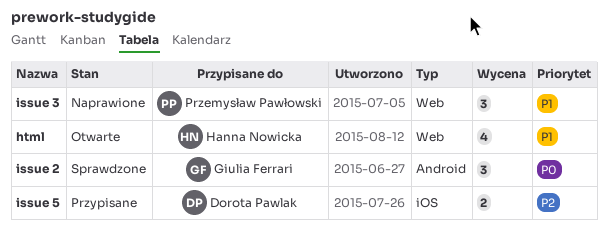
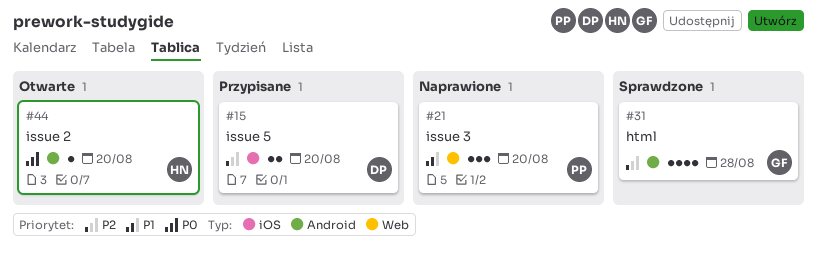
html, status: Otwarte -> Sprawdzone
html, owner: Hanna Nowicka -> Giulia Ferrari
html, priority: P1 -> P2
html, label: Web -> Android
issue 2, status: Sprawdzone -> Otwarte
issue 2, owner: Giulia Ferrari -> Hanna Nowicka
issue 2, estimate: 3 -> 1

